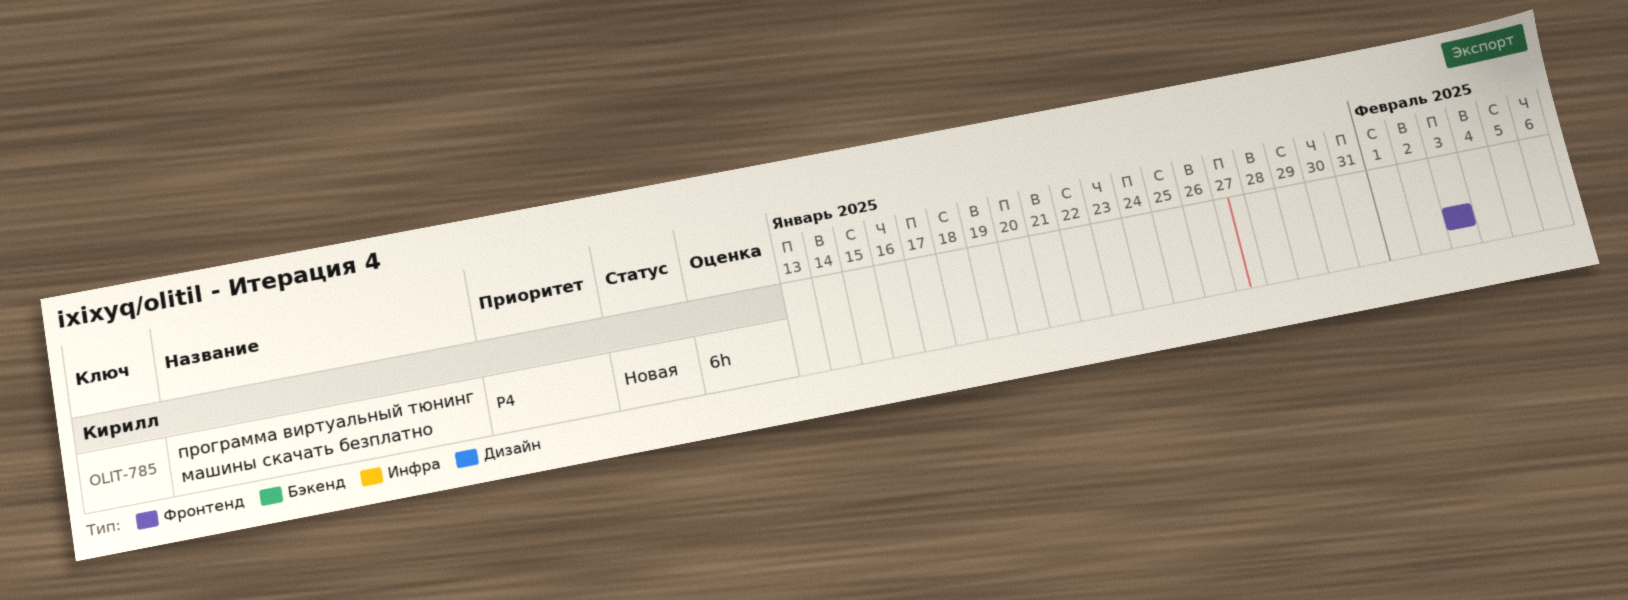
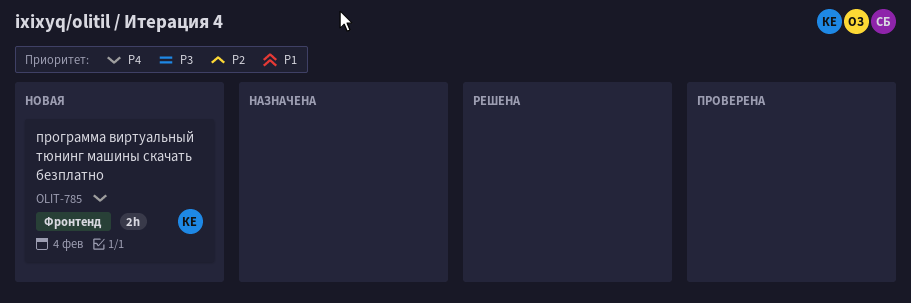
OLIT-785, estimate: 6h -> 2h
OLIT-785, due: Feb 3 -> Feb 4

